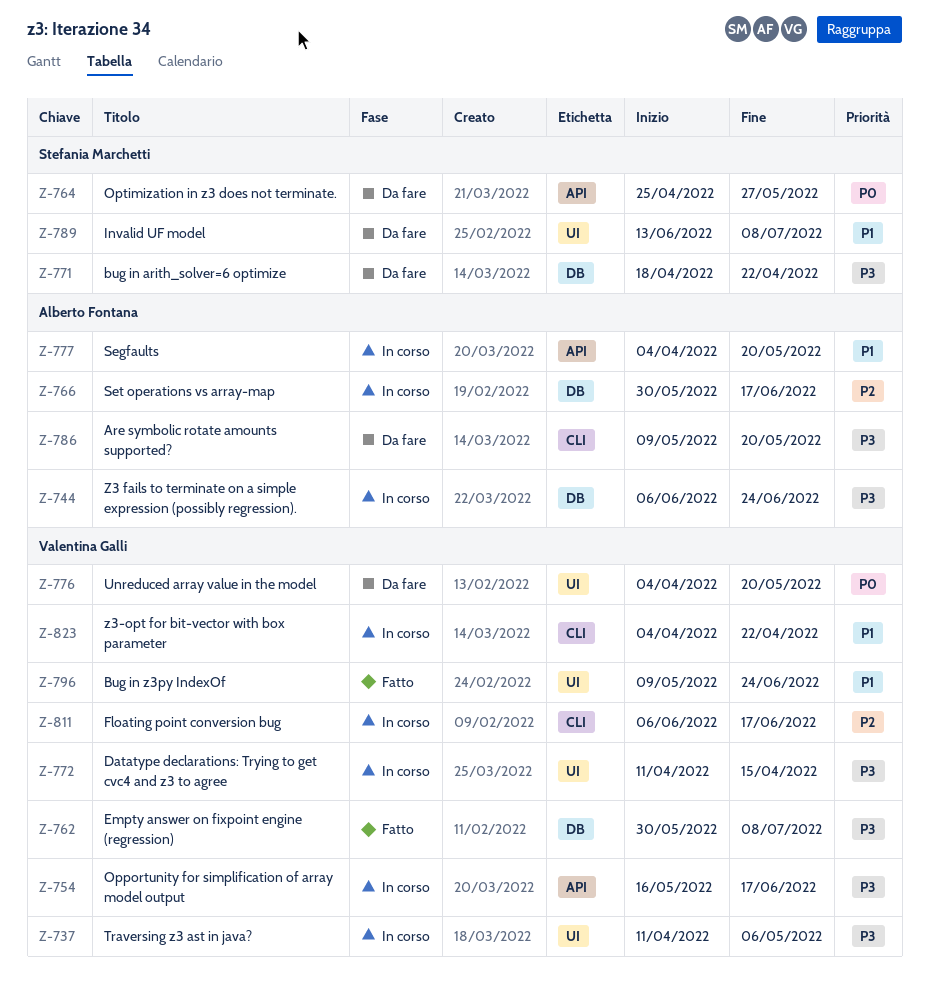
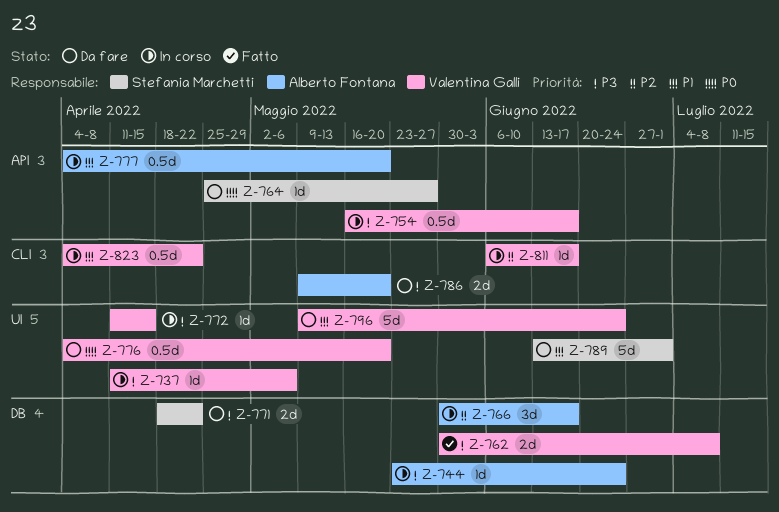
Z-744, start: Jun 6 -> May 23
Z-789, due: Jul 8 -> Jul 1
Z-796, status: Fatto -> Da fare

